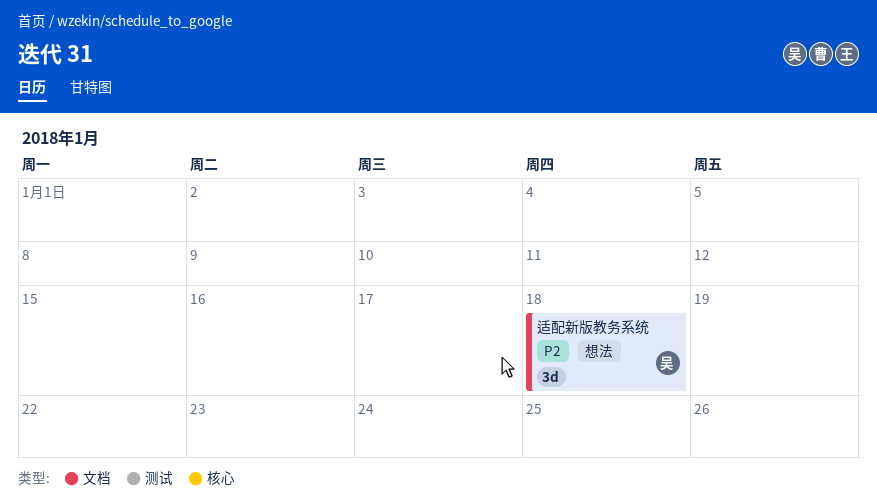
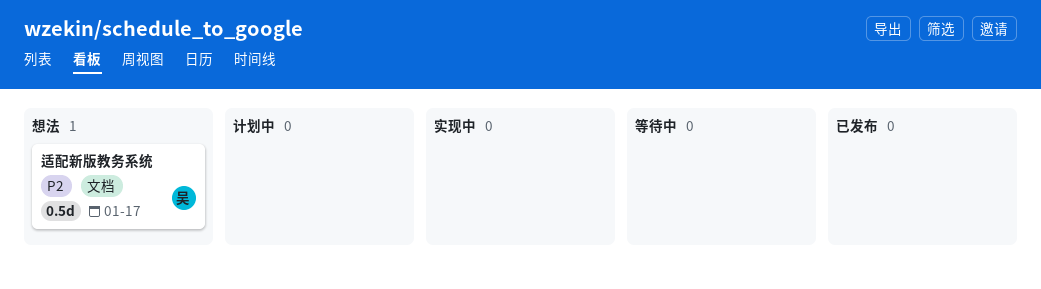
适配新版教务系统, estimate: 3d -> 0.5d
适配新版教务系统, due: Jan 18 -> Jan 17

